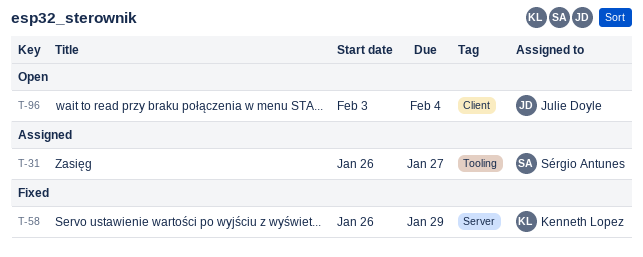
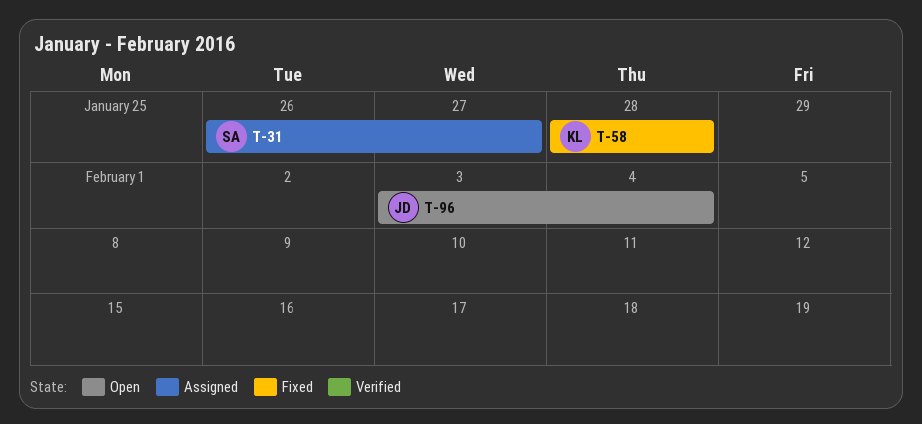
T-58, start: Jan 26 -> Jan 28
T-58, due: Jan 29 -> Jan 28

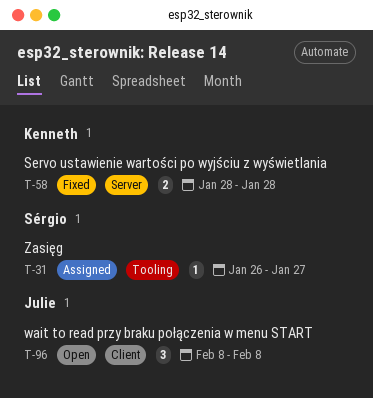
T-96, start: Feb 3 -> Feb 8
T-96, due: Feb 4 -> Feb 8

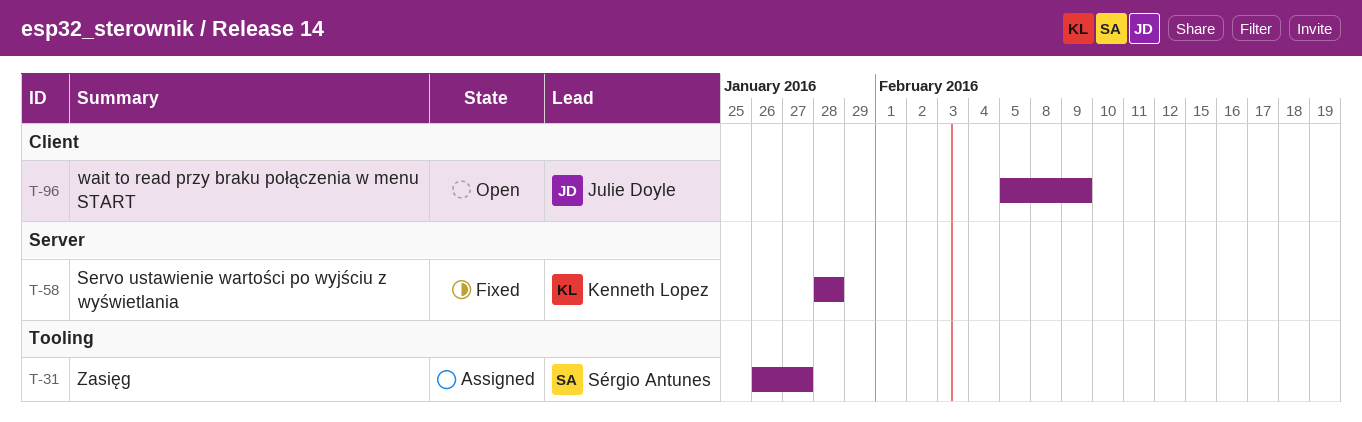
T-96, start: Feb 8 -> Feb 5
T-96, due: Feb 8 -> Feb 9

